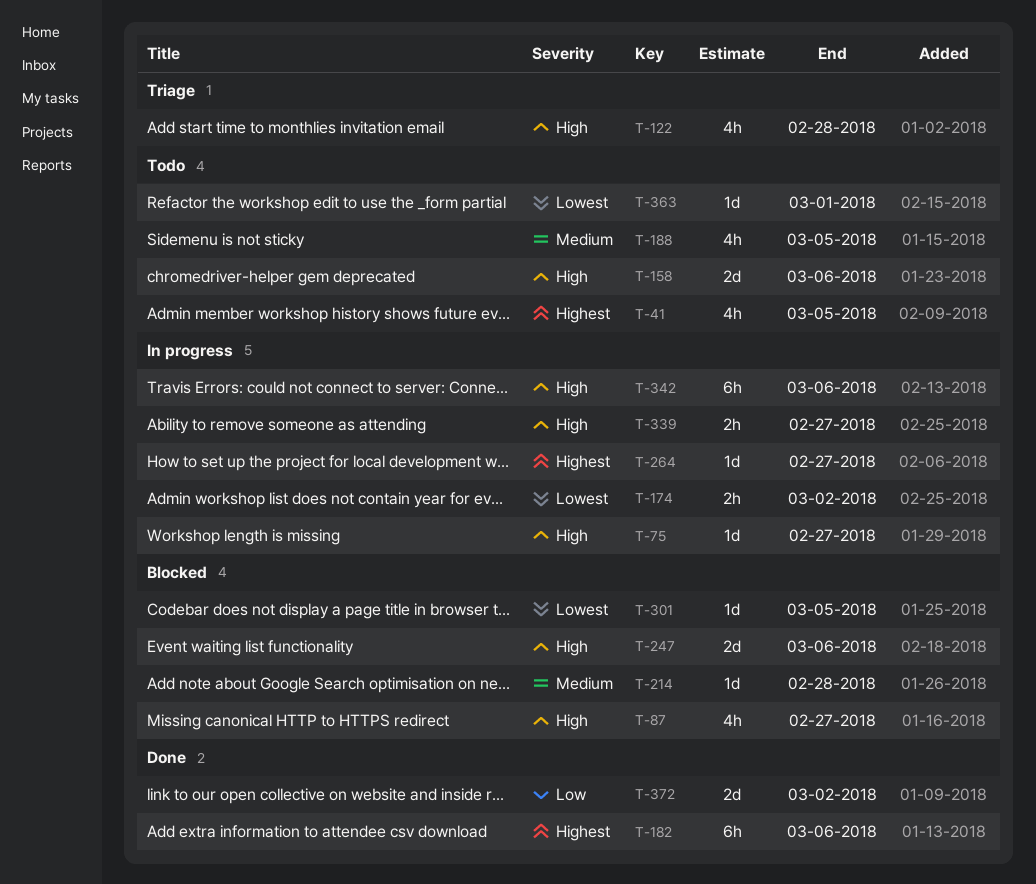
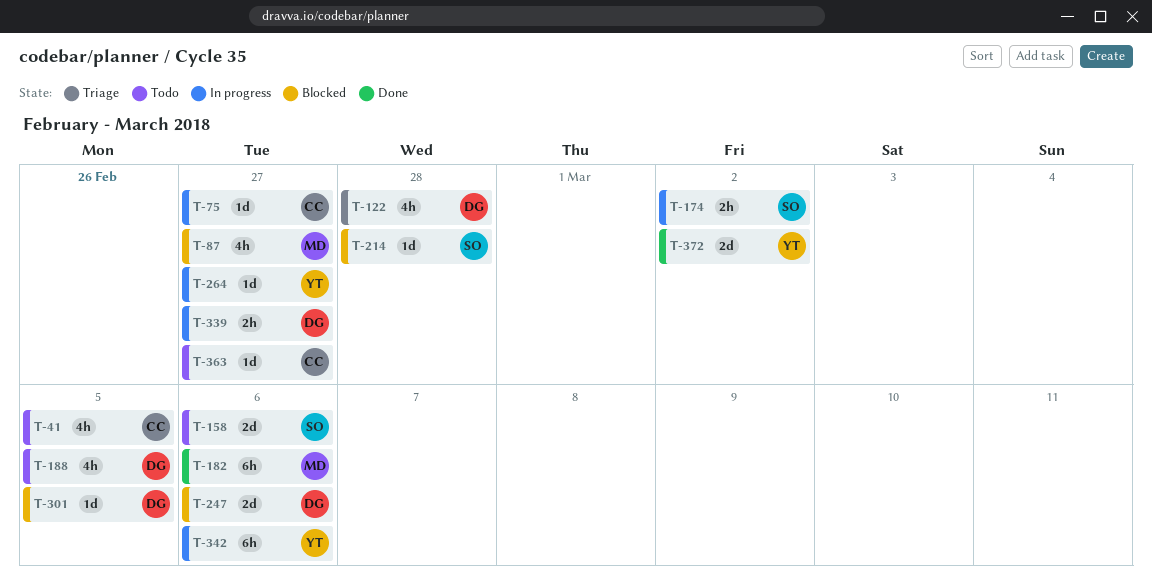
T-363, due: Mar 1 -> Feb 27

